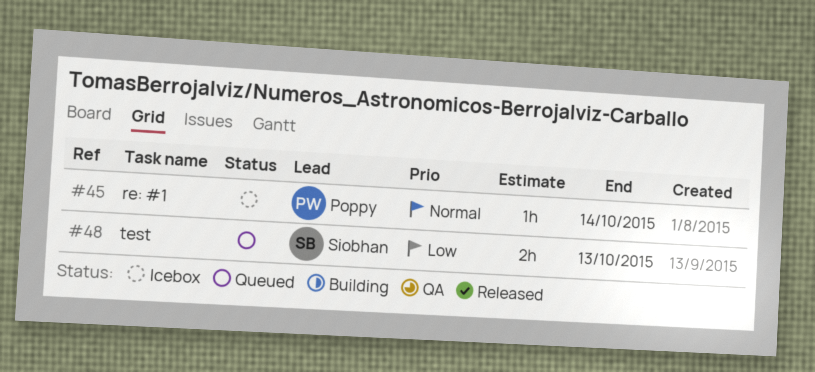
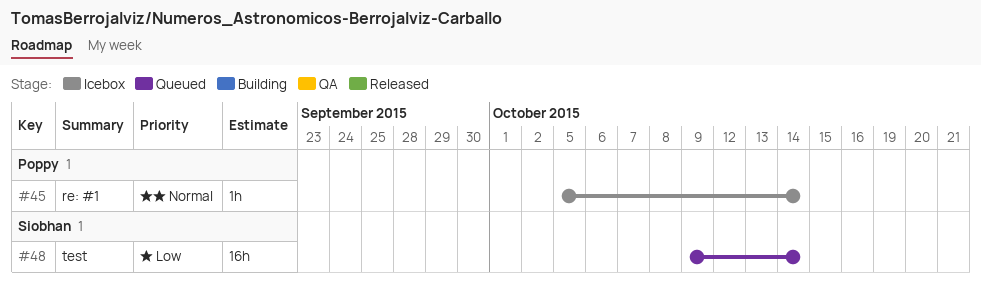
#48, estimate: 2h -> 16h
#48, due: Oct 13 -> Oct 14

